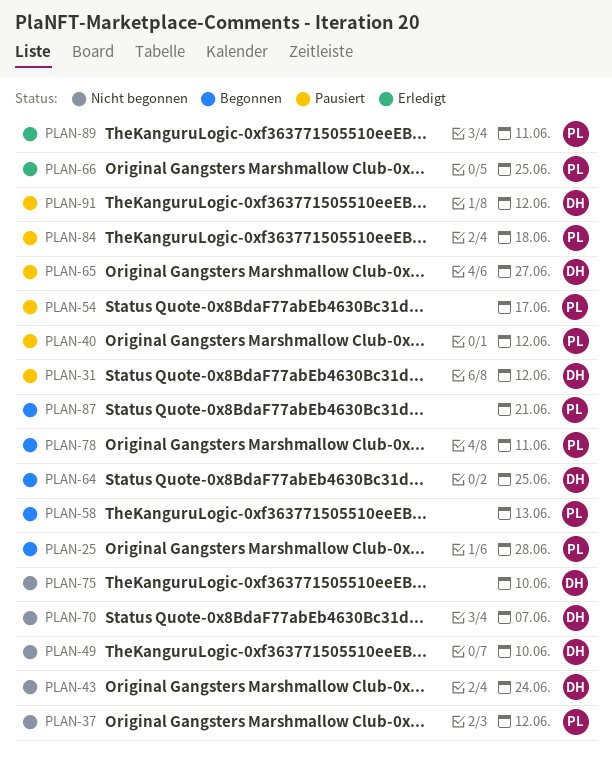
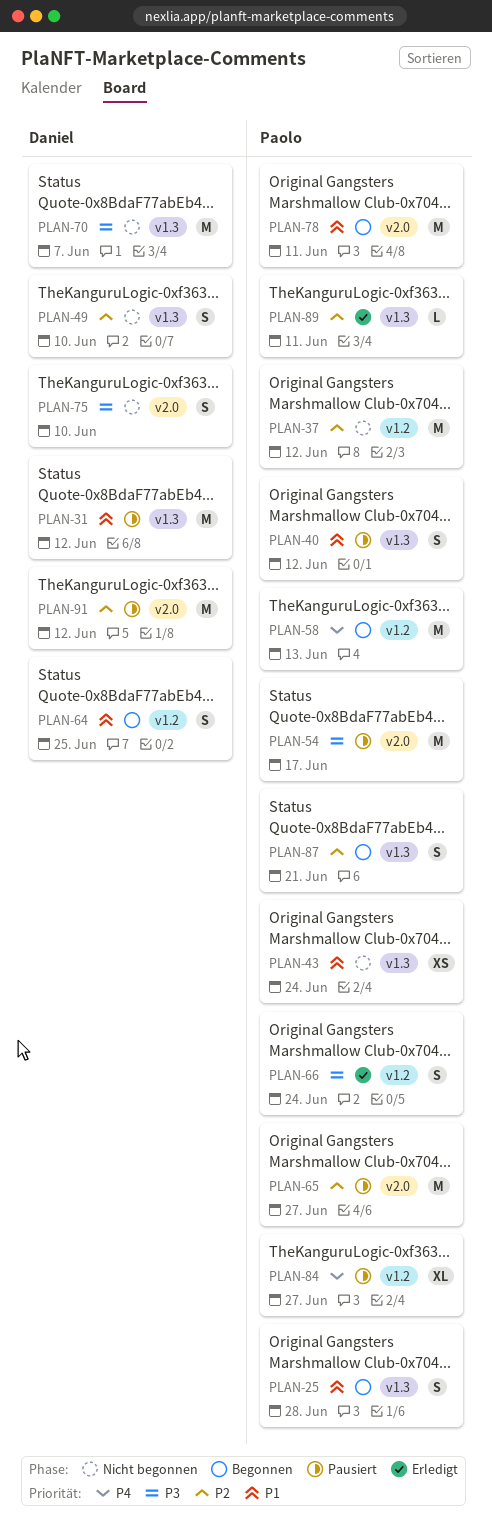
PLAN-43, owner: Daniel -> Paolo
PLAN-65, owner: Daniel -> Paolo
PLAN-66, due: Jun 25 -> Jun 24
PLAN-84, due: Jun 18 -> Jun 27

